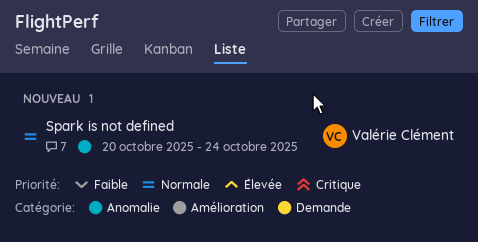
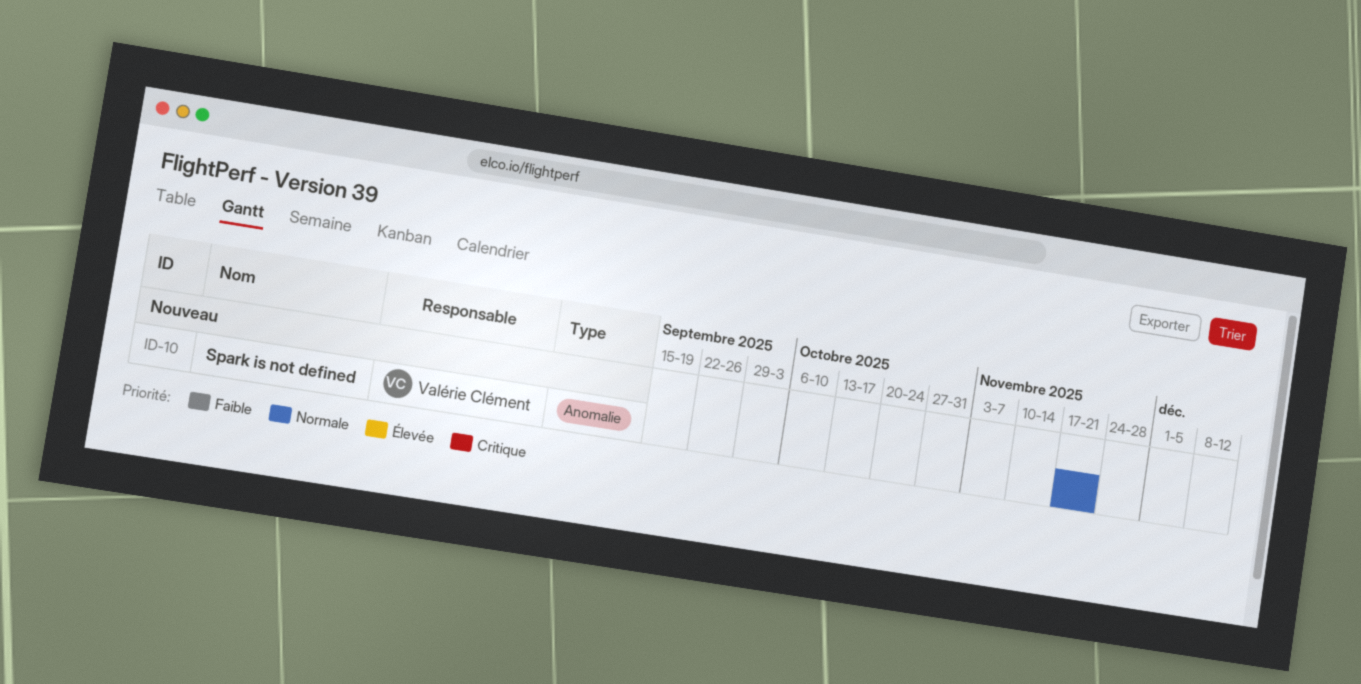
Spark is not defined, start: Oct 20 -> Nov 17
Spark is not defined, due: Oct 24 -> Nov 21

